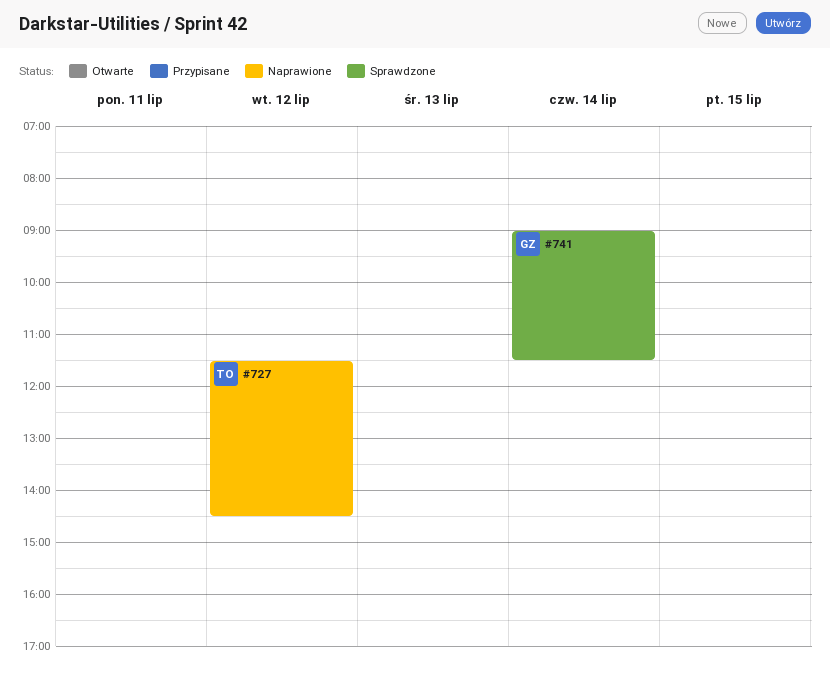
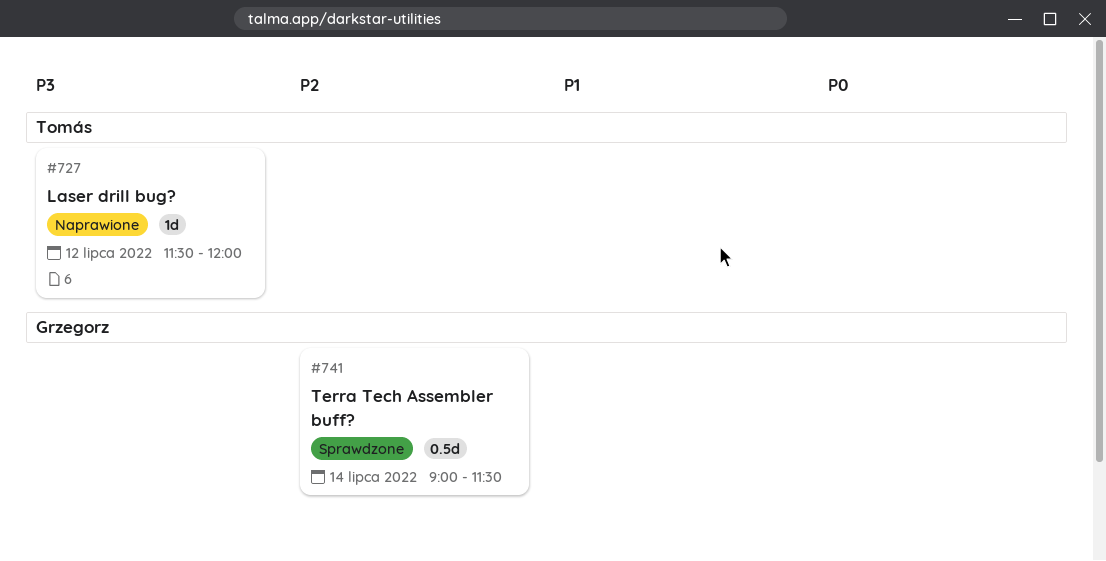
#727, ends: 14:30 -> 12:00

